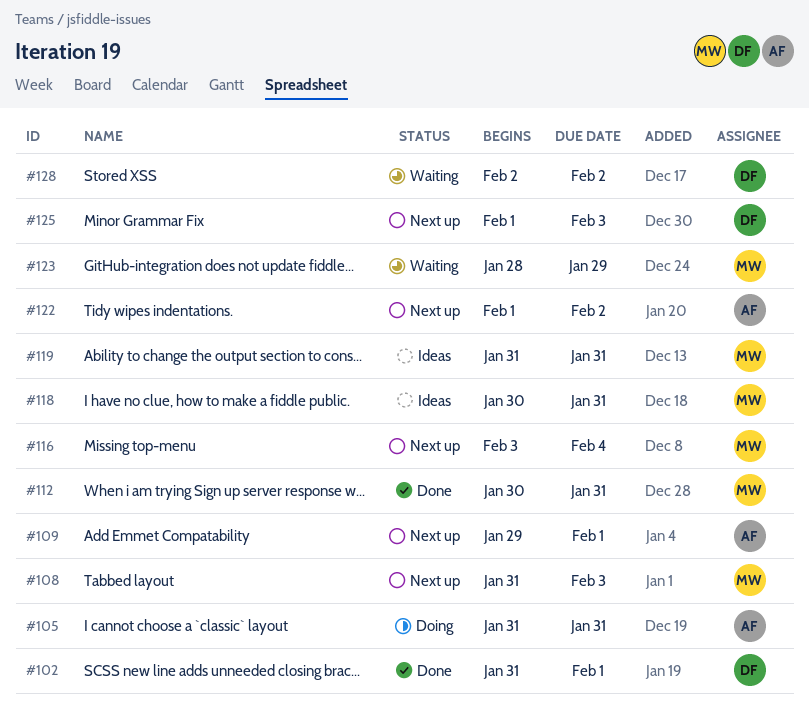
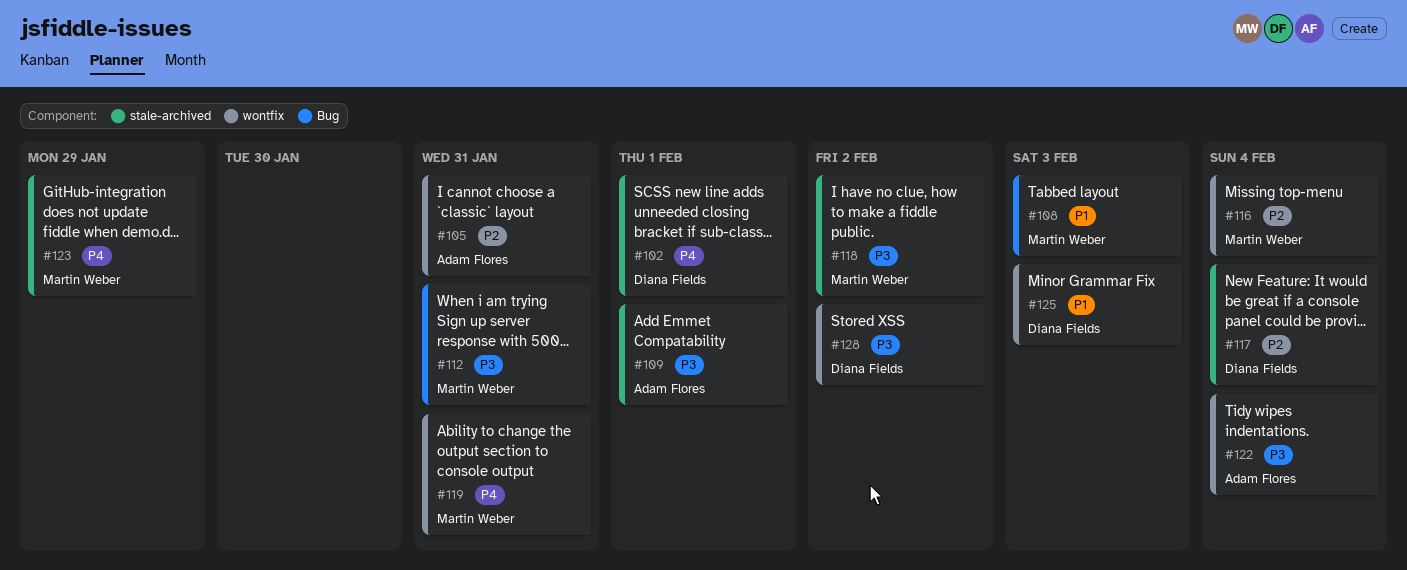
#117: none -> present
#118, due: Jan 31 -> Feb 2
#122, due: Feb 2 -> Feb 4

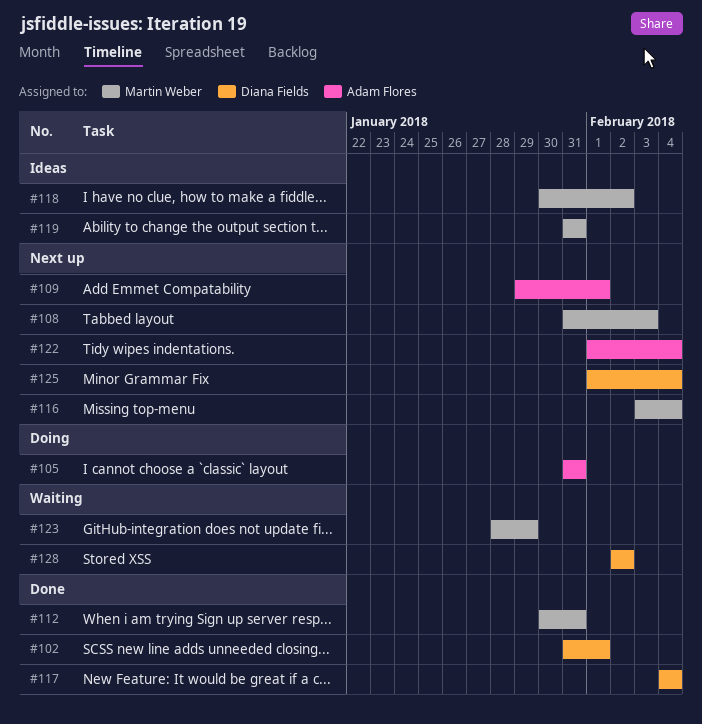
#125, due: Feb 3 -> Feb 4

